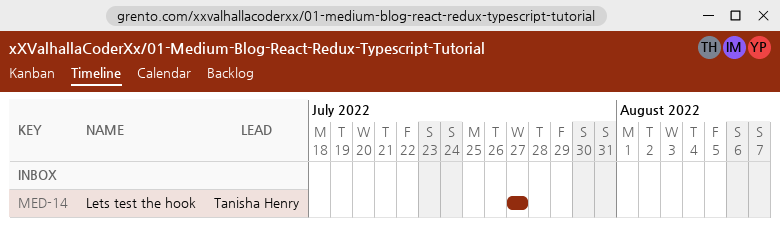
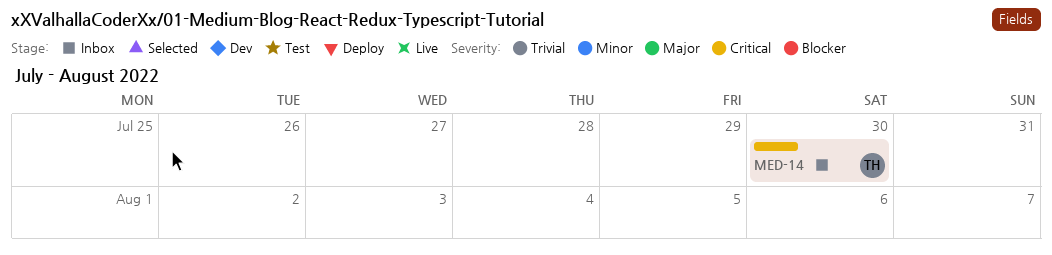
MED-14, due: Jul 27 -> Jul 30

